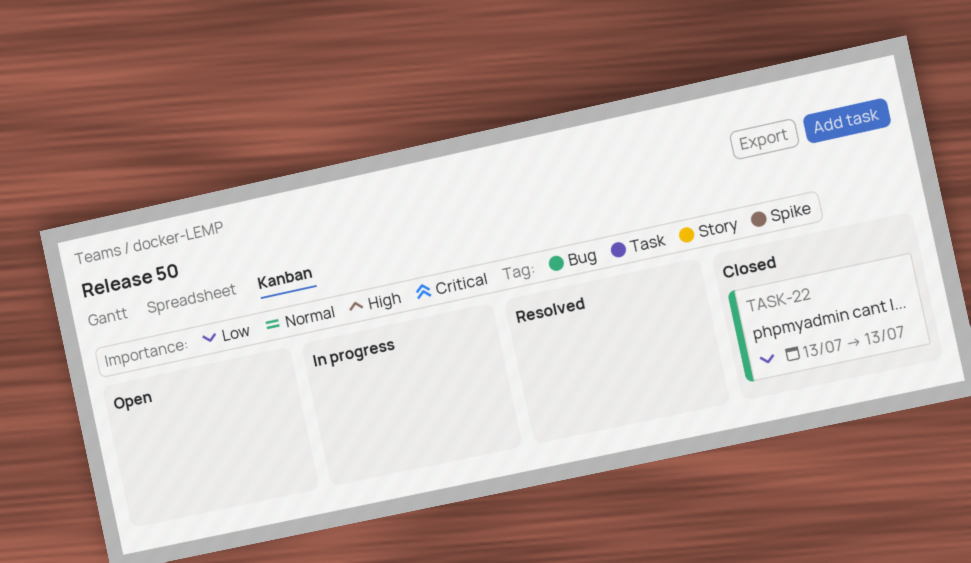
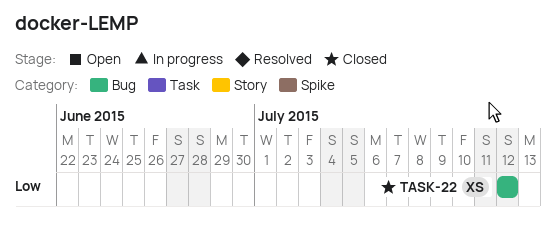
TASK-22, start: Jul 13 -> Jul 12
TASK-22, due: Jul 13 -> Jul 12

